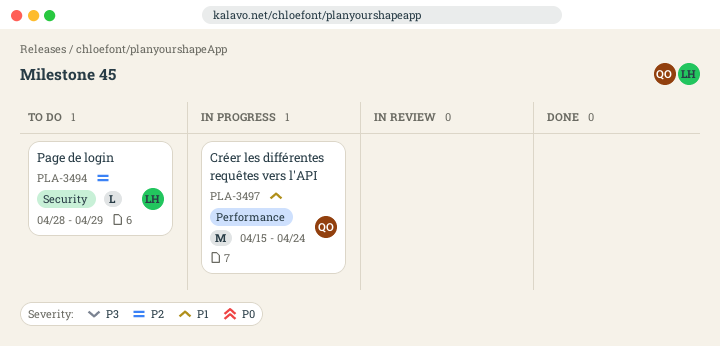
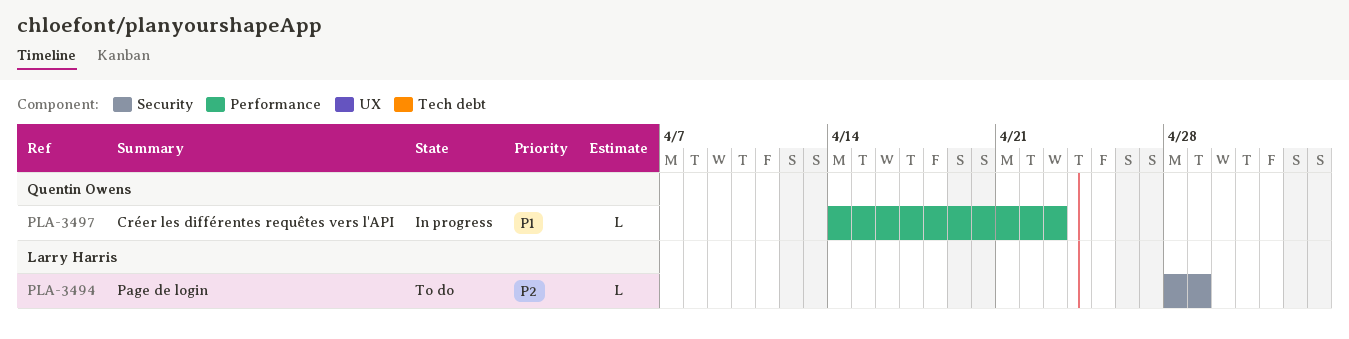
PLA-3497, estimate: M -> L
PLA-3497, start: Apr 15 -> Apr 14
PLA-3497, due: Apr 24 -> Apr 23

